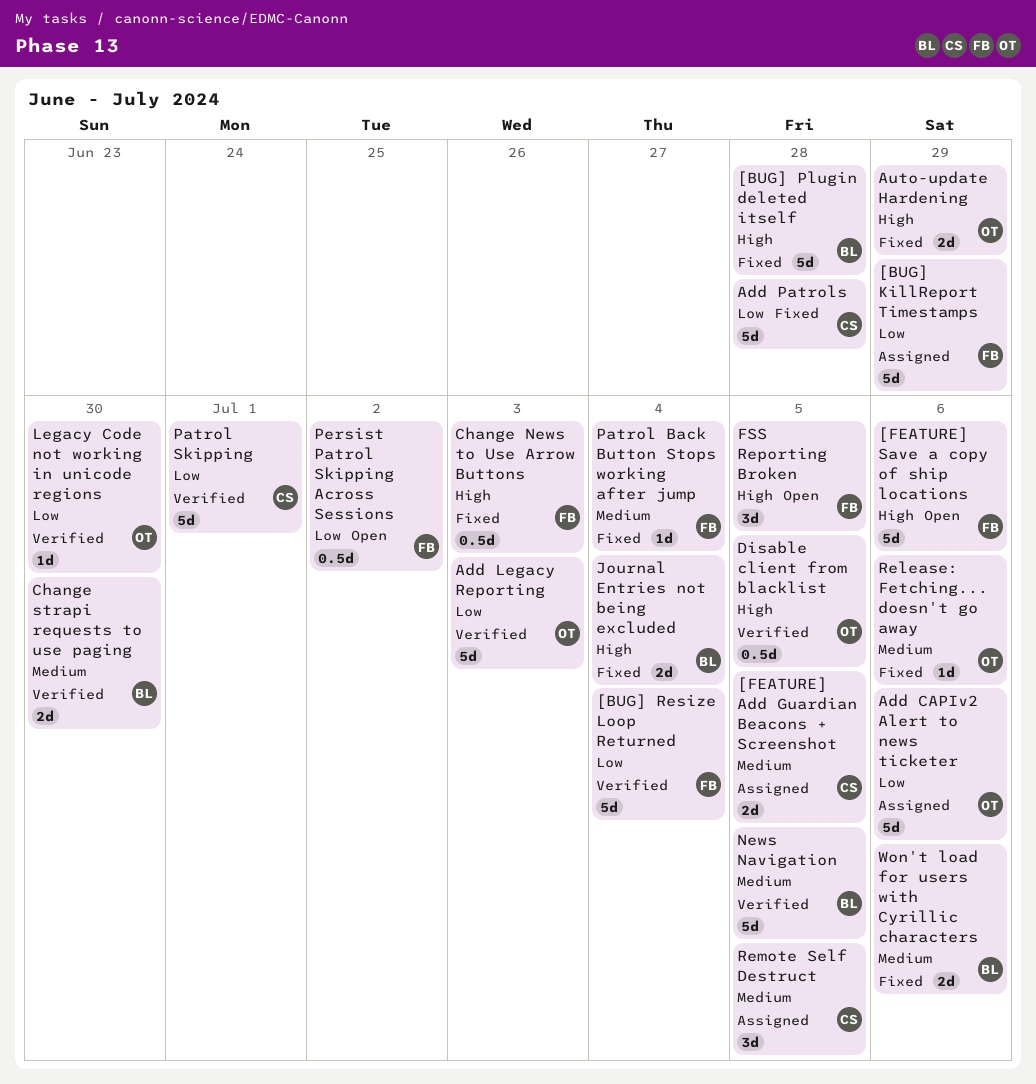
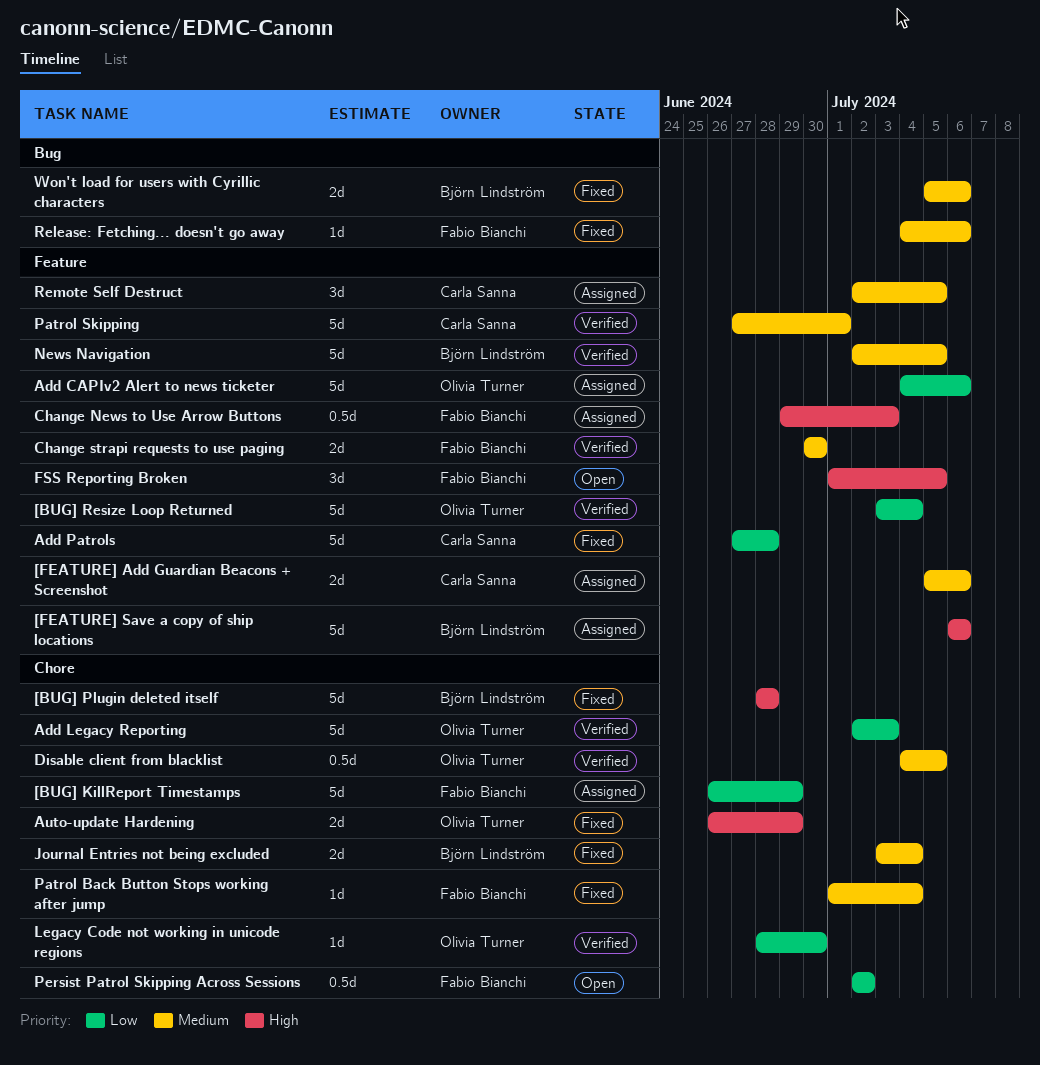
[BUG] Resize Loop Returned, owner: Fabio Bianchi -> Olivia Turner
[FEATURE] Add Guardian Beacons + Screenshot, due: Jul 5 -> Jul 6
[FEATURE] Save a copy of ship locations, status: Open -> Assigned
[FEATURE] Save a copy of ship locations, owner: Fabio Bianchi -> Björn Lindström
Change News to Use Arrow Buttons, status: Fixed -> Assigned
Change strapi requests to use paging, owner: Björn Lindström -> Fabio Bianchi
Disable client from blacklist, priority: High -> Medium
Journal Entries not being excluded, priority: High -> Medium
Patrol Skipping, priority: Low -> Medium
Release: Fetching... doesn't go away, owner: Olivia Turner -> Fabio Bianchi

